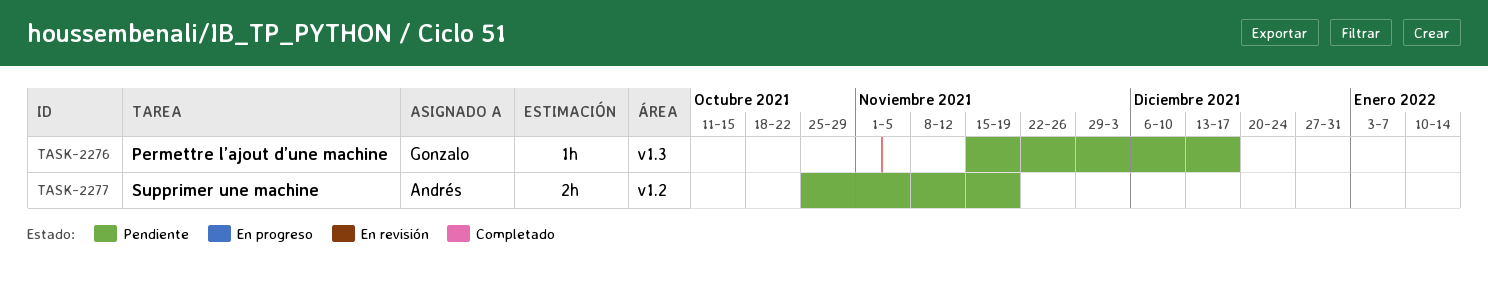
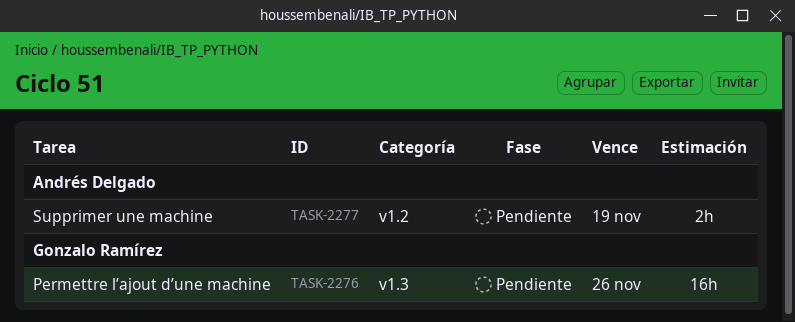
TASK-2276, estimate: 1h -> 16h
TASK-2276, due: Dec 17 -> Nov 26

